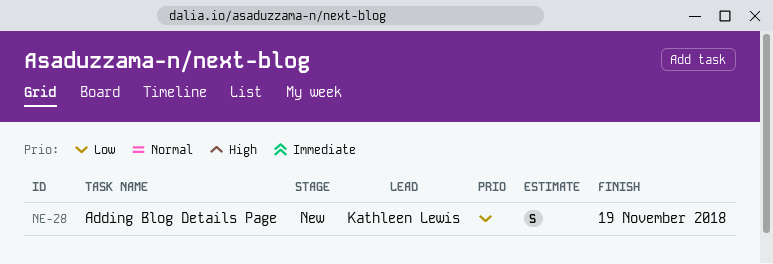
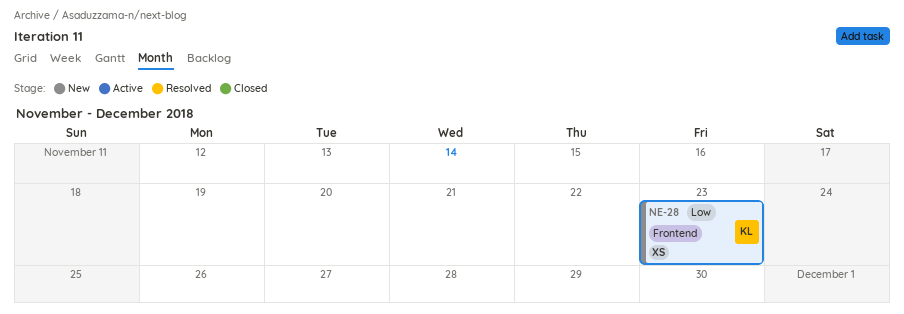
NE-28, estimate: S -> XS
NE-28, due: Nov 19 -> Nov 23

